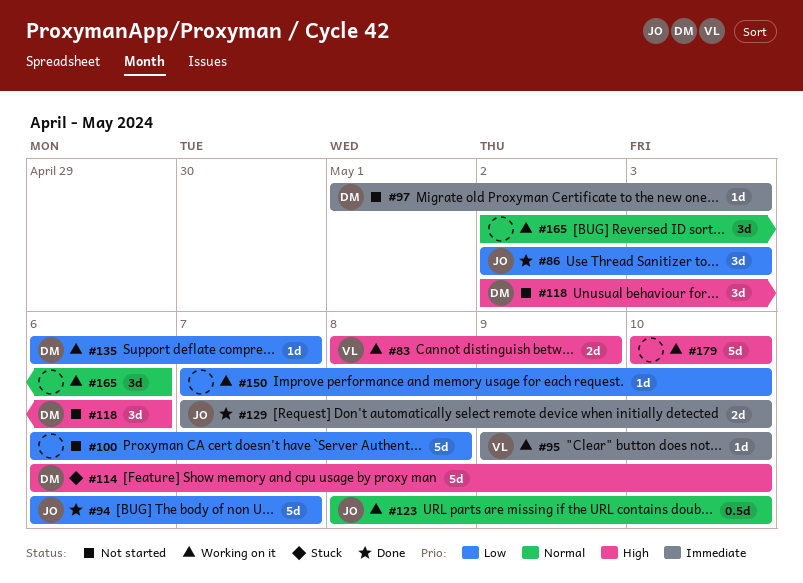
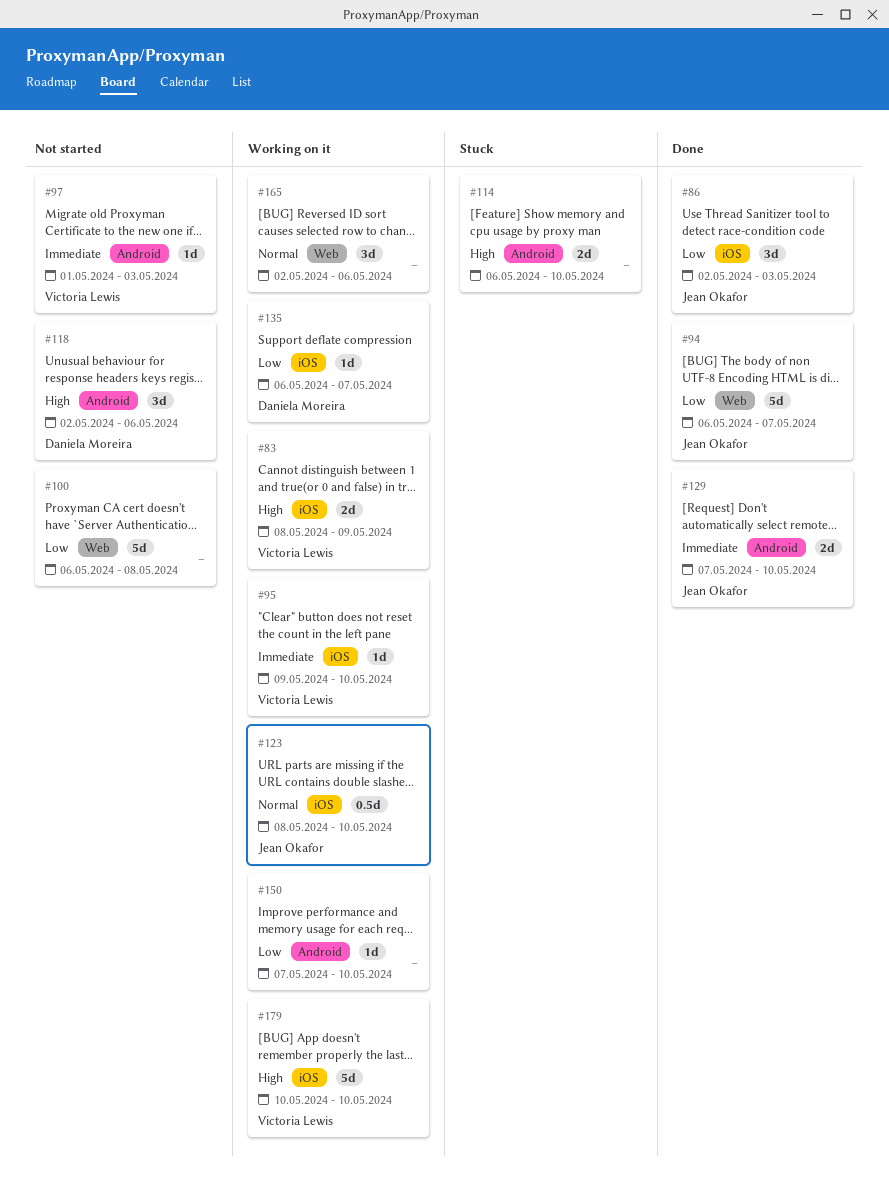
#97, owner: Daniela Moreira -> Victoria Lewis
#114, owner: Daniela Moreira -> none
#114, estimate: 5d -> 2d
#179, owner: none -> Victoria Lewis

